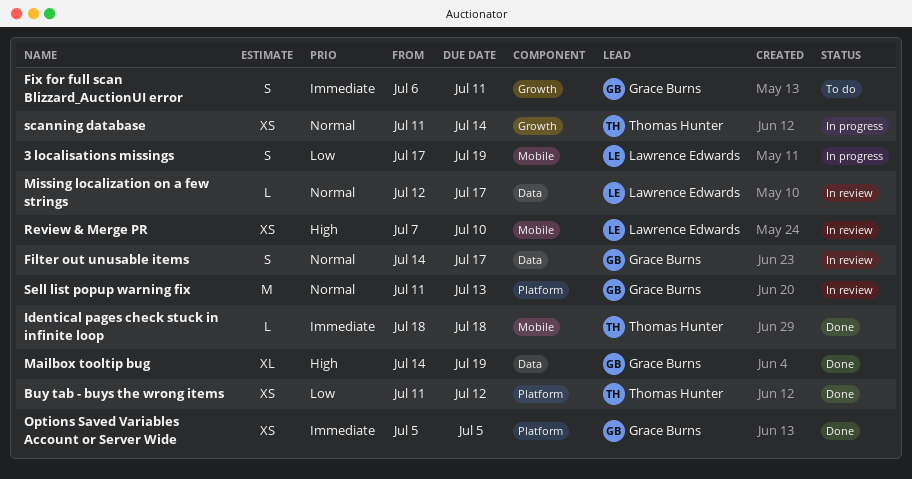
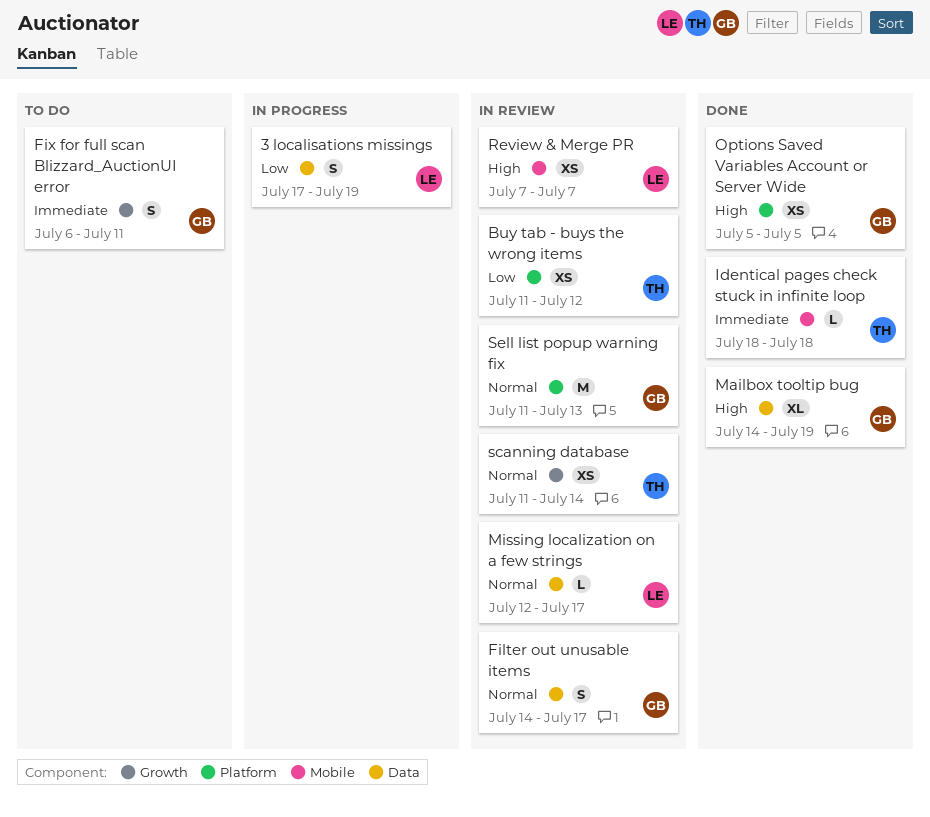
3 localisations missings, label: Mobile -> Data
Buy tab - buys the wrong items, status: Done -> In review
Options Saved Variables Account or Server Wide, priority: Immediate -> High
Review & Merge PR, due: Jul 10 -> Jul 7
scanning database, status: In progress -> In review

